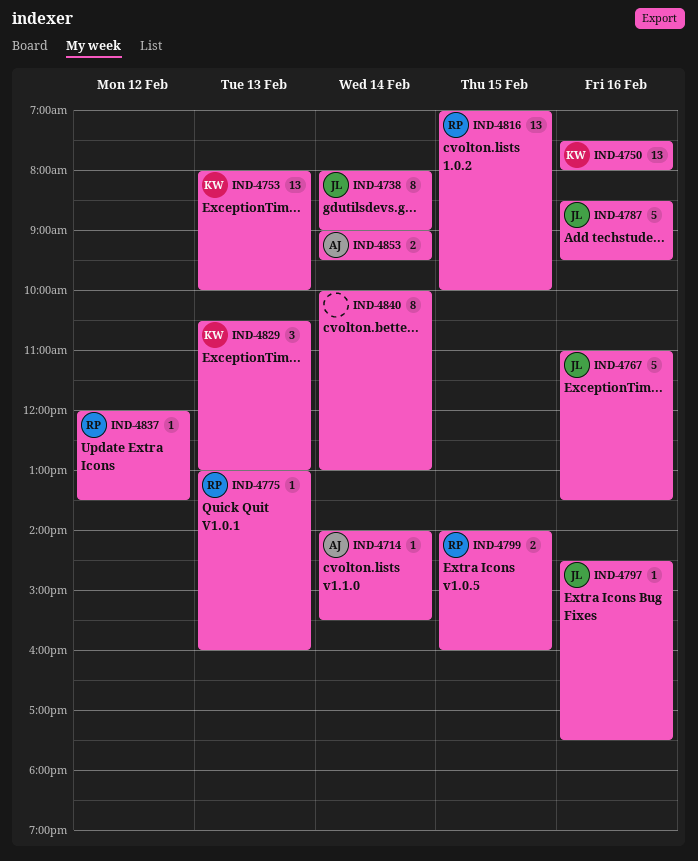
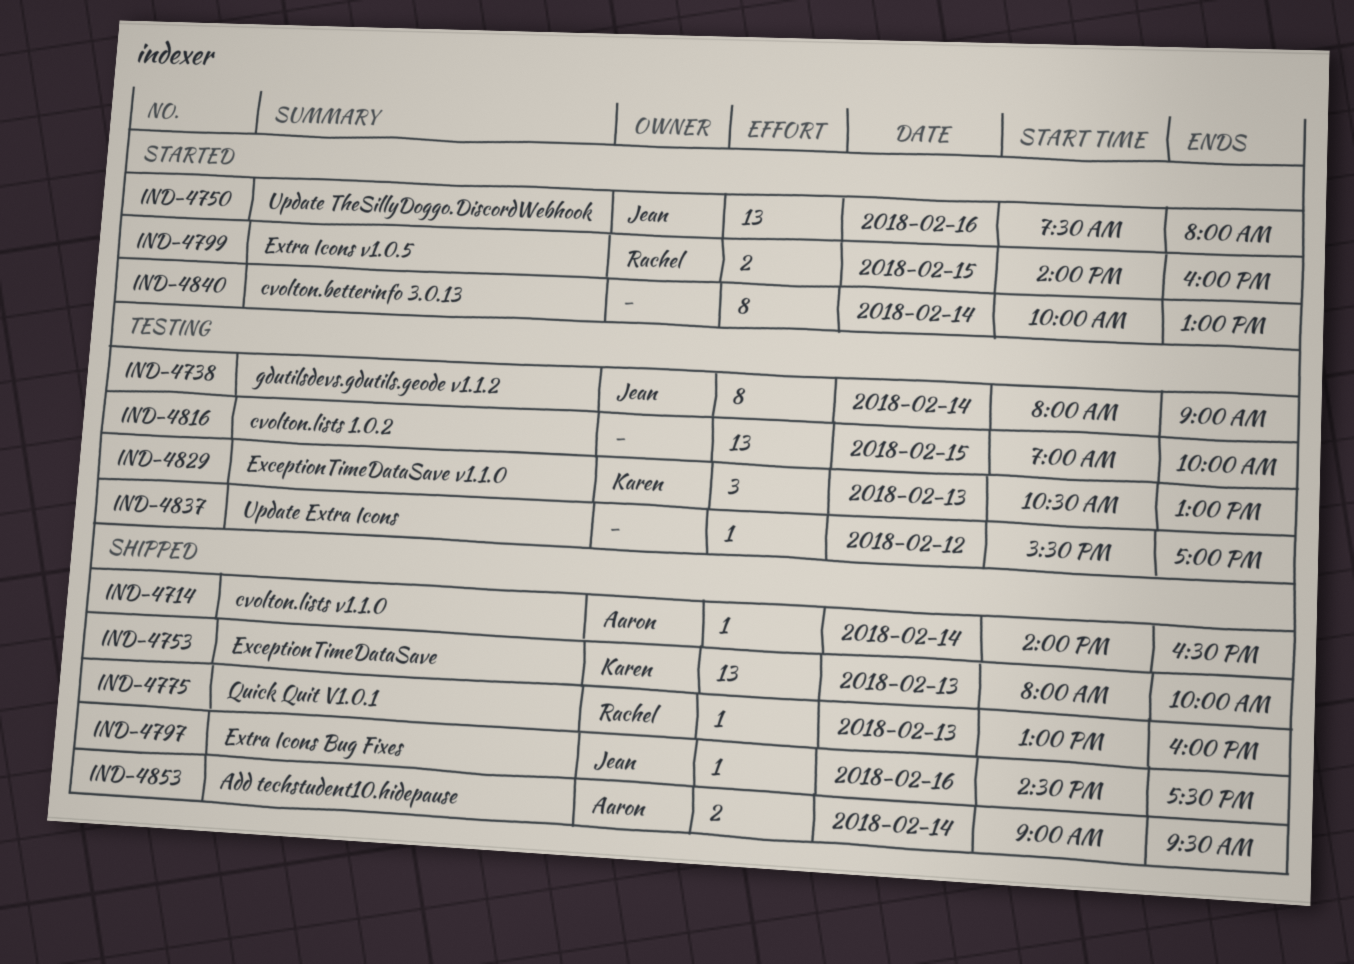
IND-4714, ends: 15:30 -> 16:30
IND-4750, owner: Karen -> Jean
IND-4767: present -> none
IND-4787: present -> none
IND-4816, owner: Rachel -> none
IND-4837, owner: Rachel -> none
IND-4837, begins: 12:00 -> 15:30
IND-4837, ends: 13:30 -> 17:00

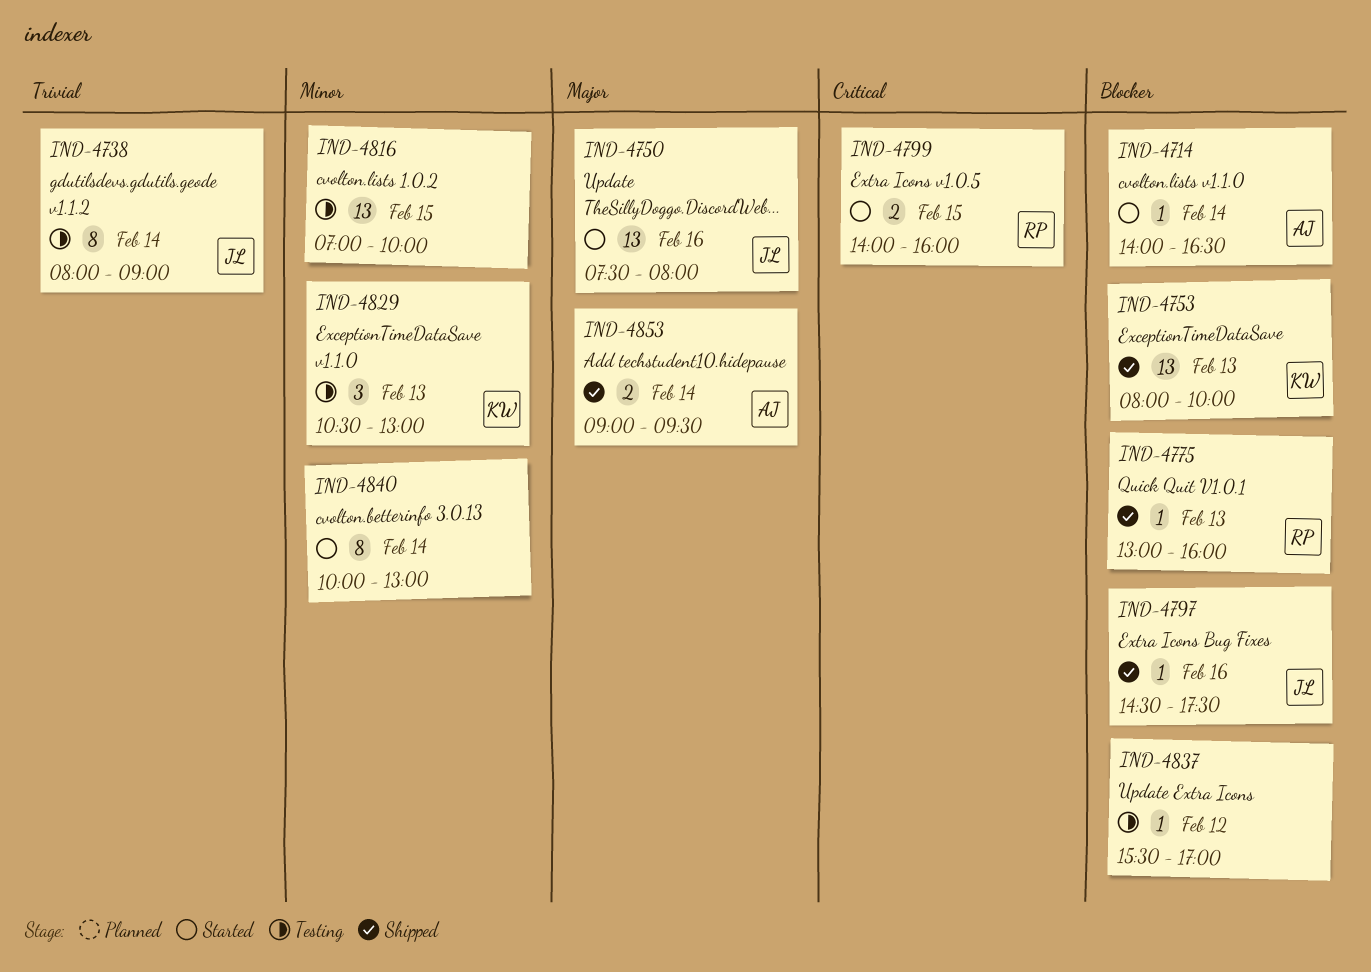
IND-4714, status: Shipped -> Started

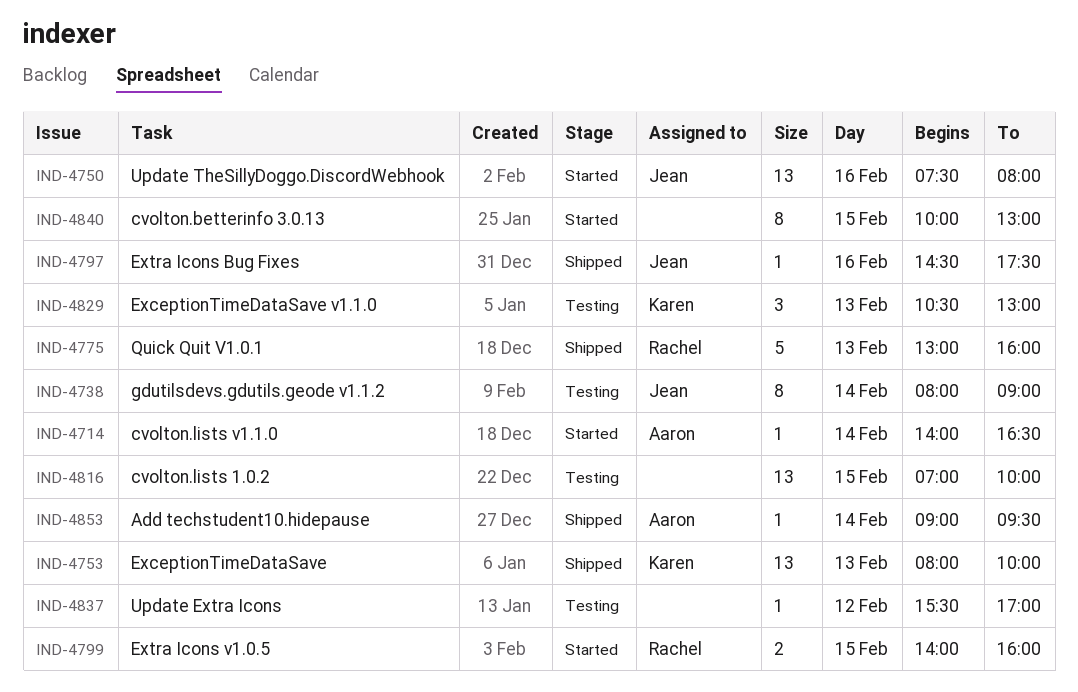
IND-4775, estimate: 1 -> 5
IND-4840, day: Feb 14 -> Feb 15
IND-4853, estimate: 2 -> 1

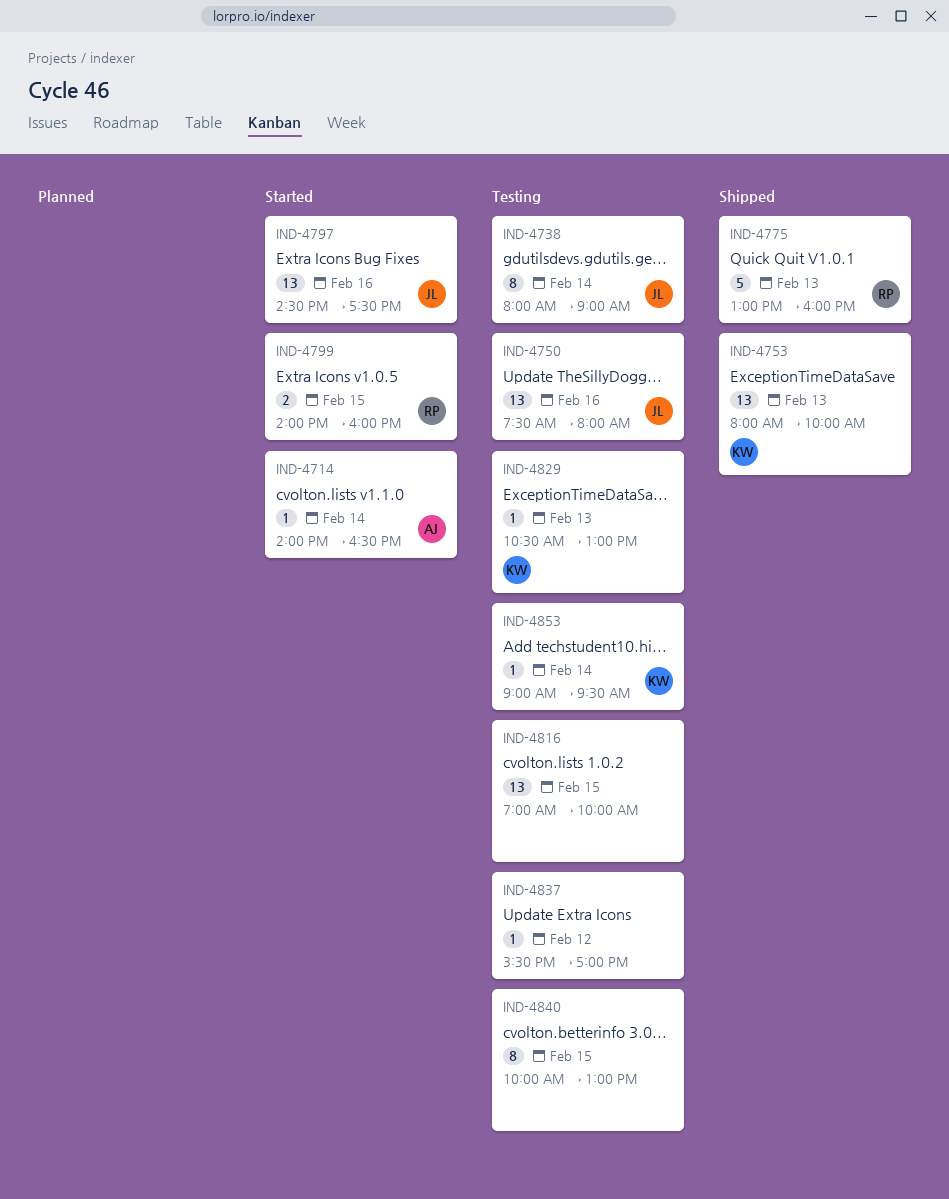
IND-4750, status: Started -> Testing
IND-4797, status: Shipped -> Started
IND-4797, estimate: 1 -> 13
IND-4829, estimate: 3 -> 1
IND-4840, status: Started -> Testing
IND-4853, status: Shipped -> Testing
IND-4853, owner: Aaron -> Karen

